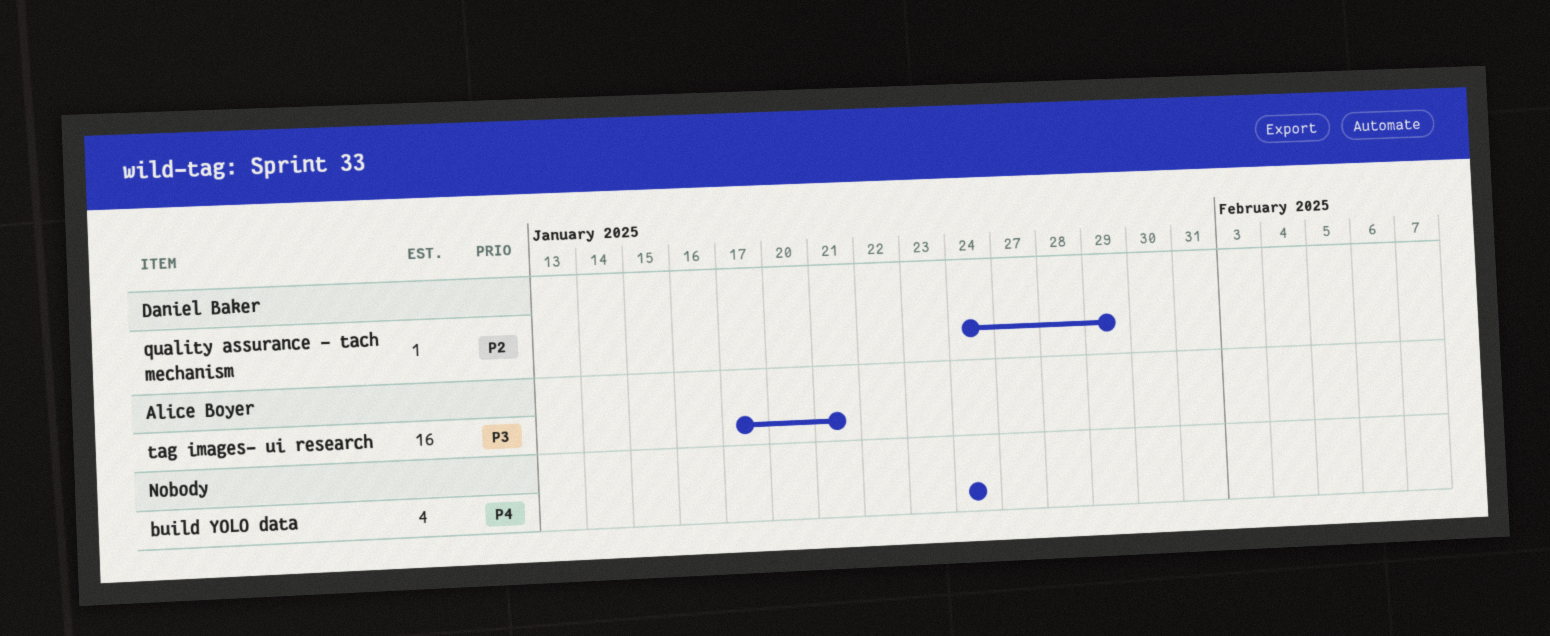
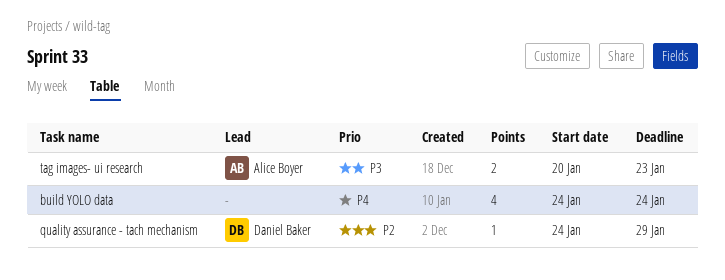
tag images- ui research, estimate: 16 -> 2
tag images- ui research, start: Jan 17 -> Jan 20
tag images- ui research, due: Jan 21 -> Jan 23

